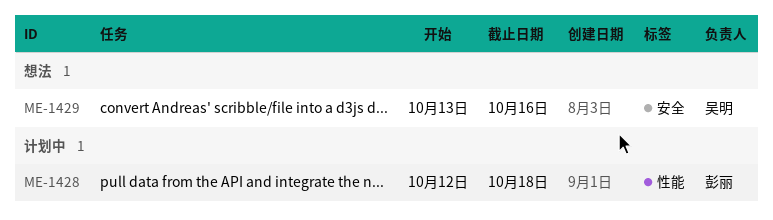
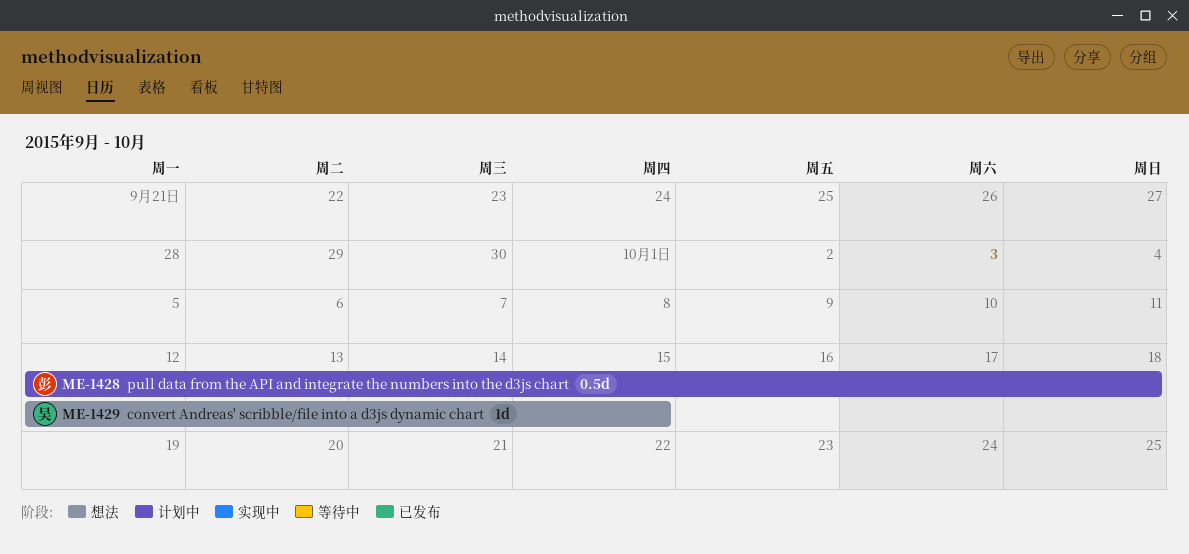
ME-1429, start: Oct 13 -> Oct 12
ME-1429, due: Oct 16 -> Oct 15

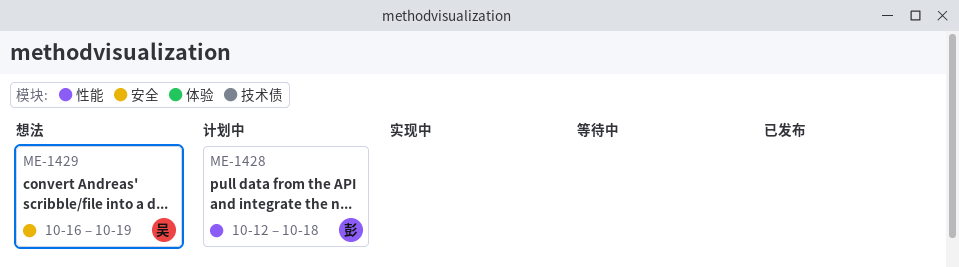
ME-1429, start: Oct 12 -> Oct 16
ME-1429, due: Oct 15 -> Oct 19

